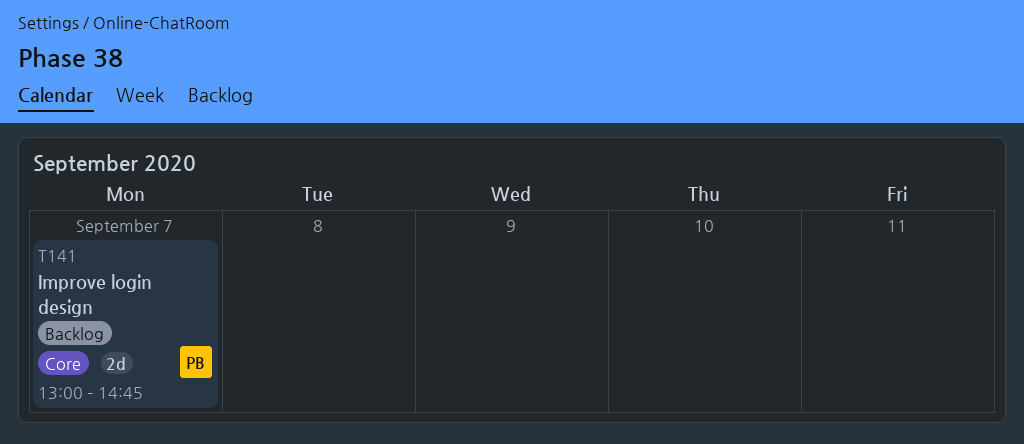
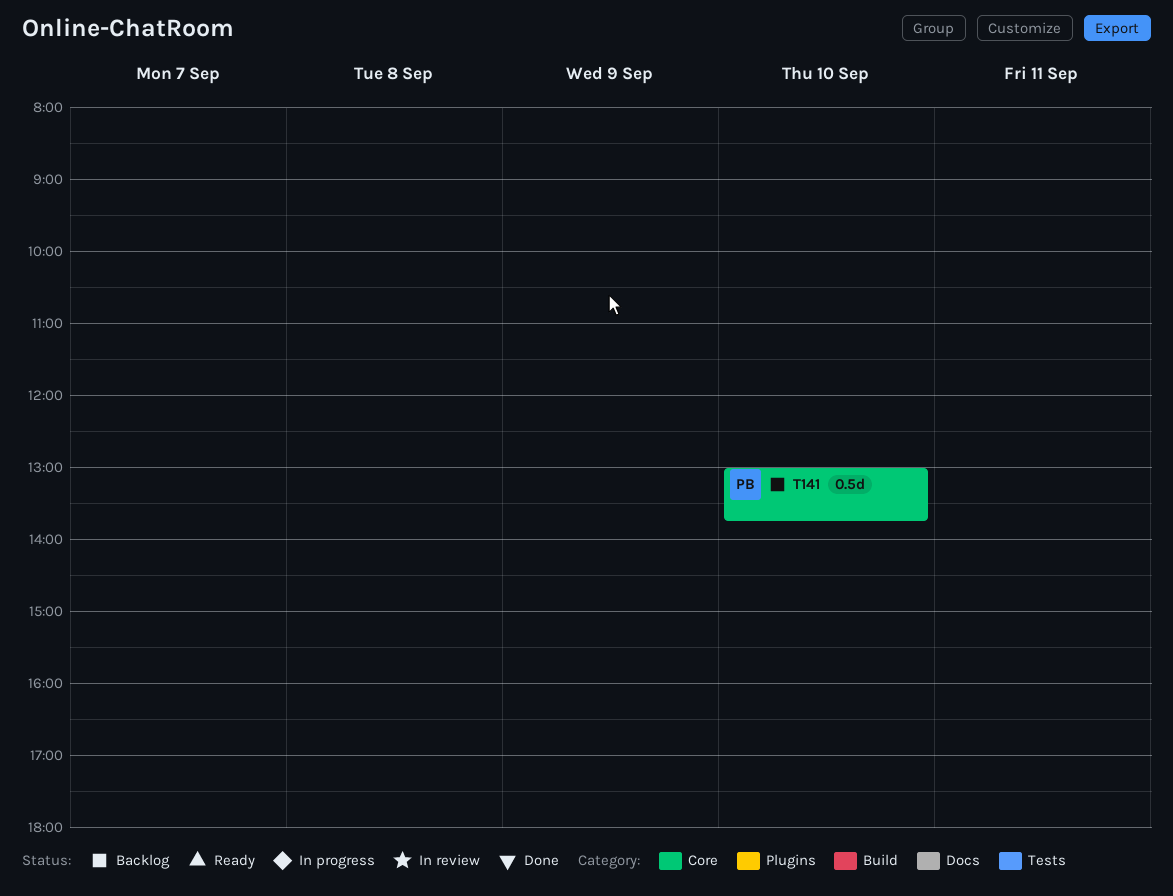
T141, estimate: 2d -> 0.5d
T141, day: Sep 7 -> Sep 10
T141, ends: 14:45 -> 13:45

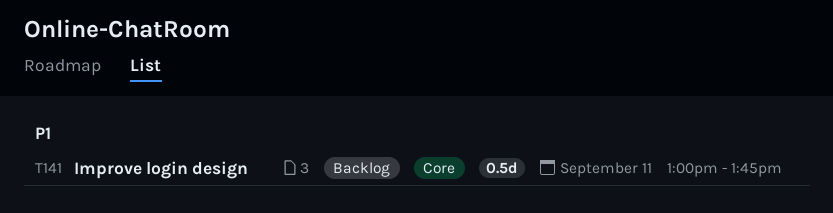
T141, day: Sep 10 -> Sep 11

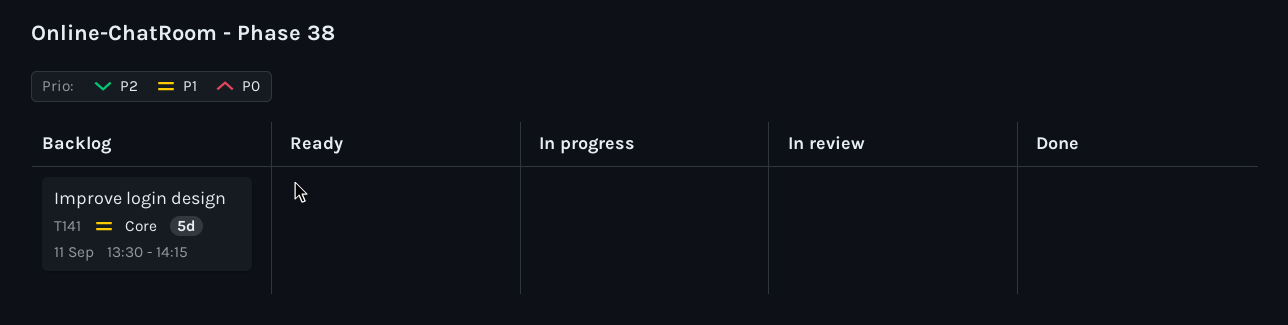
T141, estimate: 0.5d -> 5d
T141, begins: 13:00 -> 13:30
T141, ends: 13:45 -> 14:15

